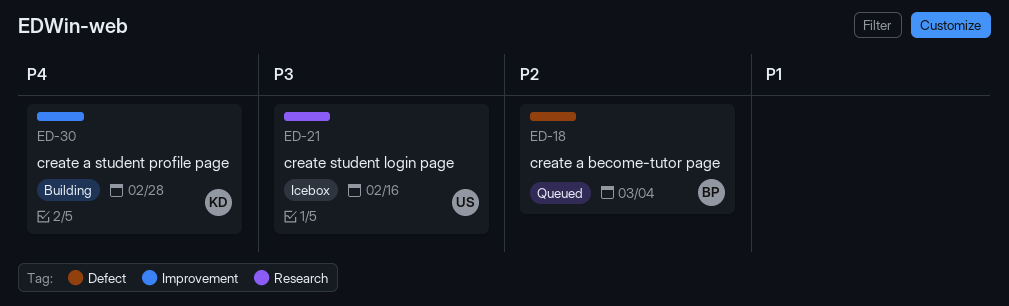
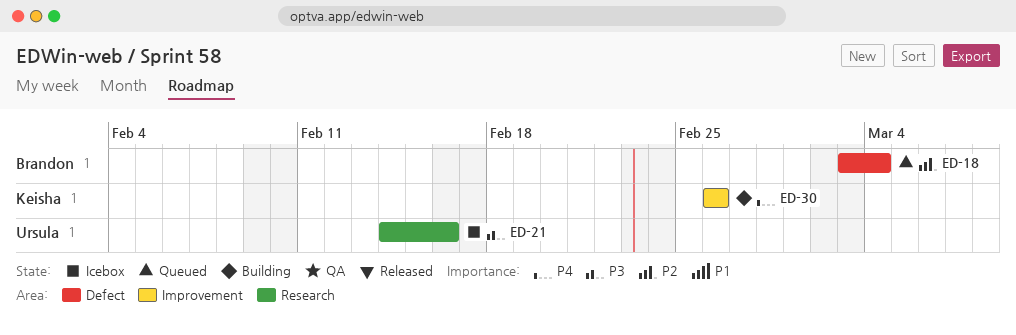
ED-30, due: Feb 28 -> Feb 26

